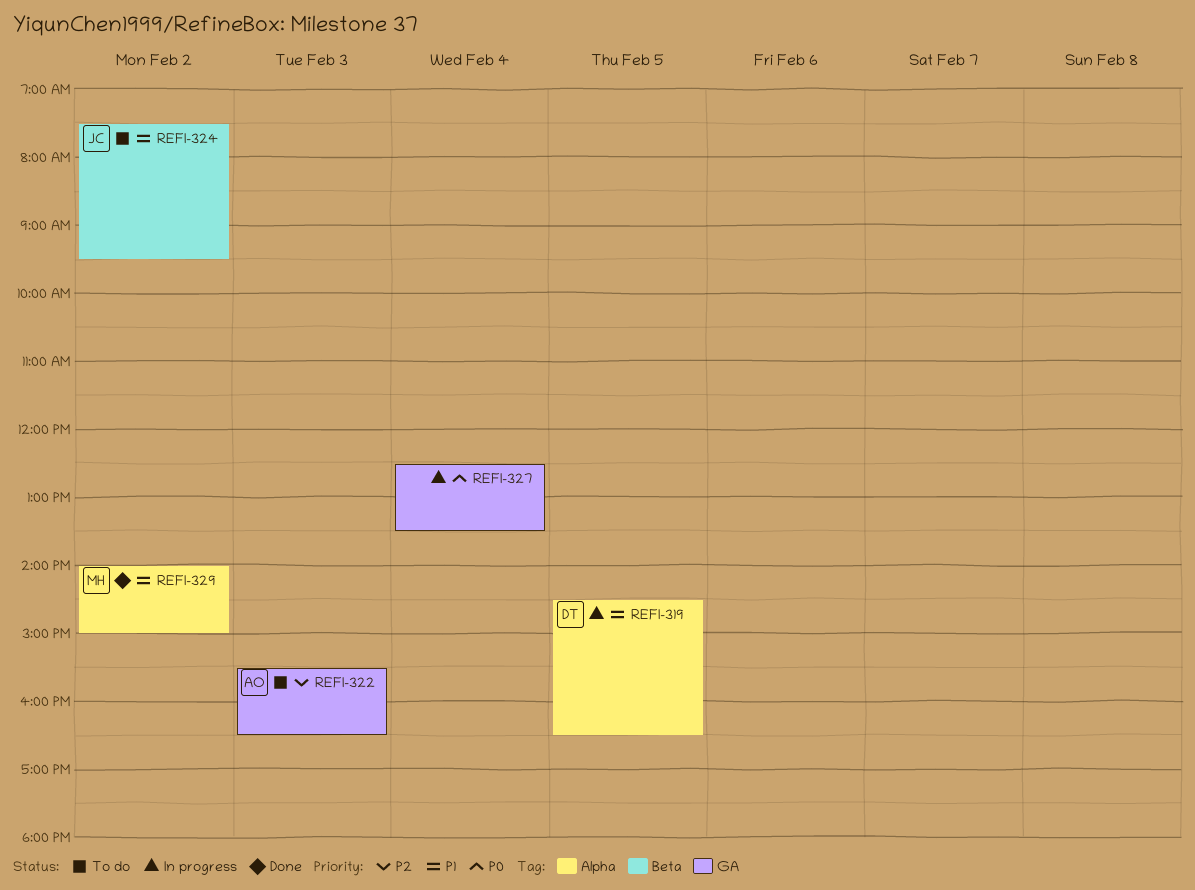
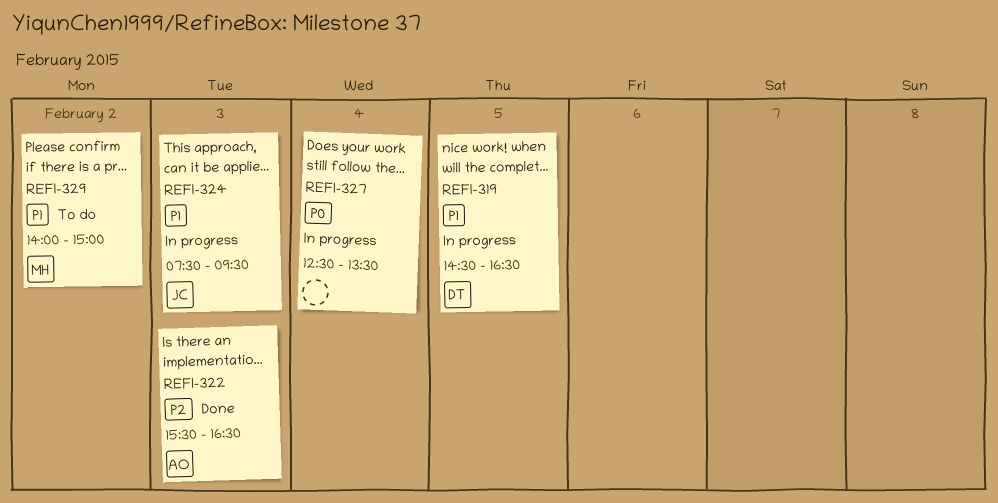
REFI-322, status: To do -> Done
REFI-324, status: To do -> In progress
REFI-324, day: Feb 2 -> Feb 3
REFI-329, status: Done -> To do

